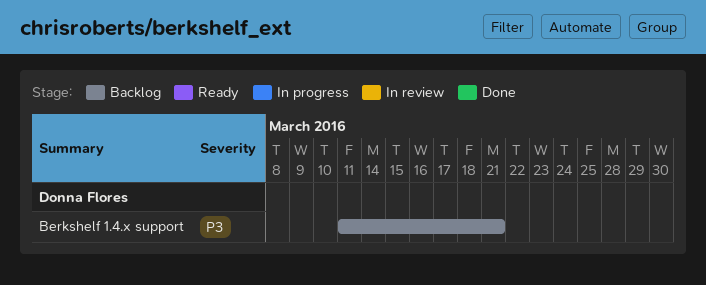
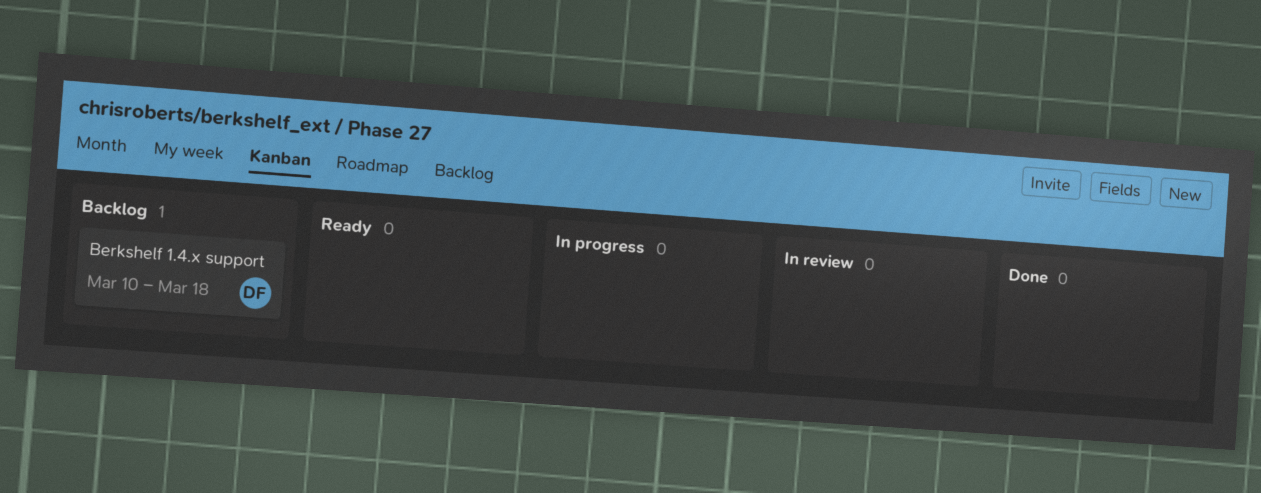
Berkshelf 1.4.x support, start: Mar 11 -> Mar 10
Berkshelf 1.4.x support, due: Mar 21 -> Mar 18

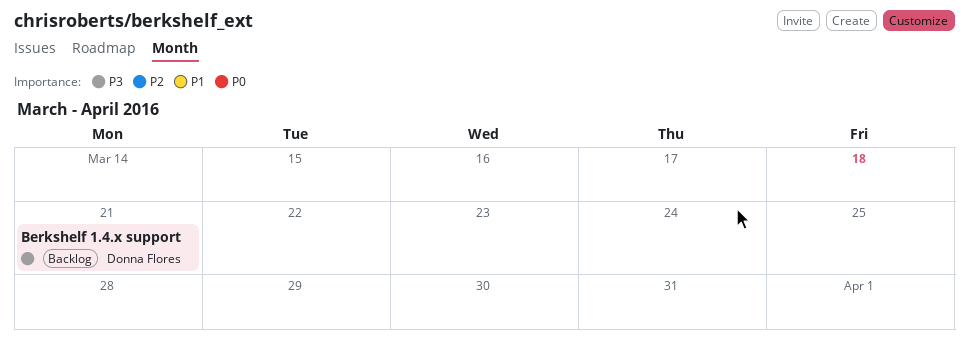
Berkshelf 1.4.x support, due: Mar 18 -> Mar 21

